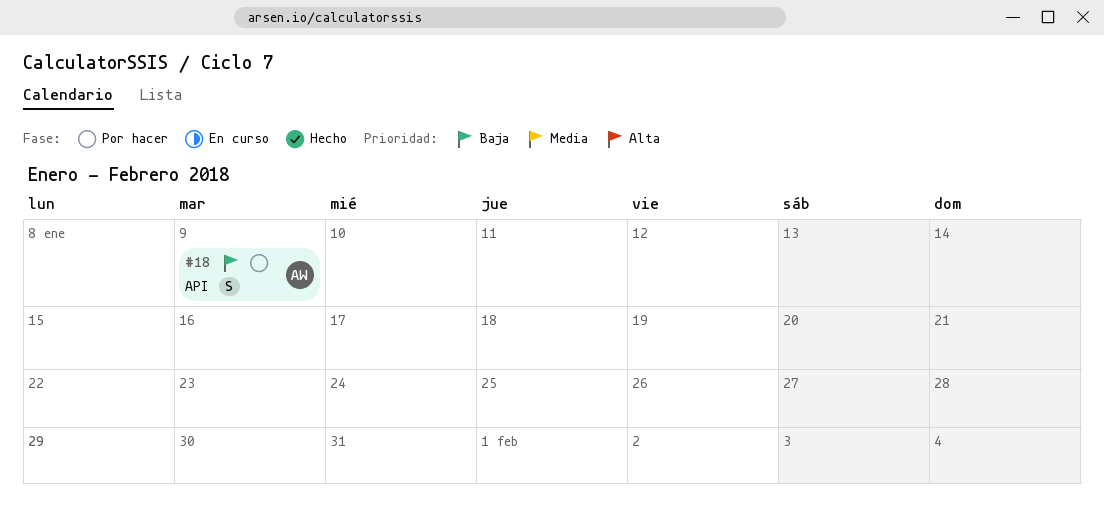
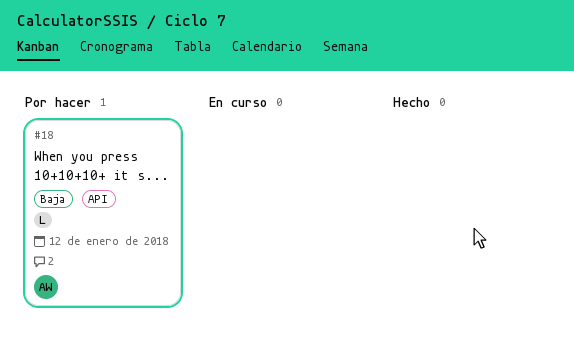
#18, estimate: S -> L
#18, due: Jan 9 -> Jan 12

